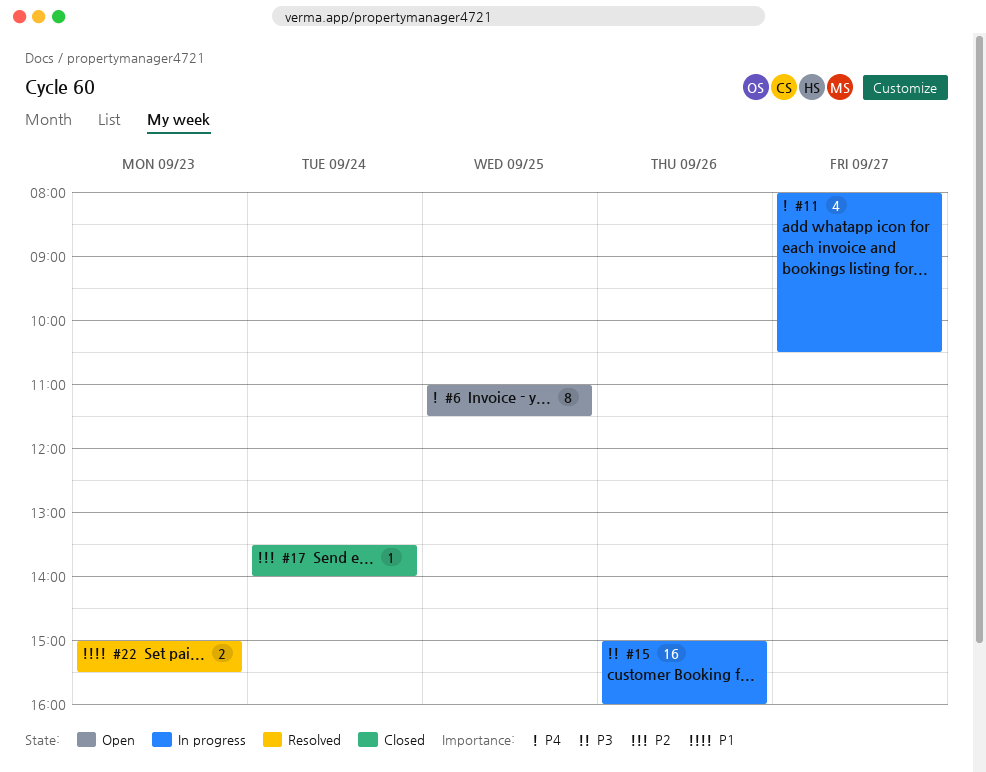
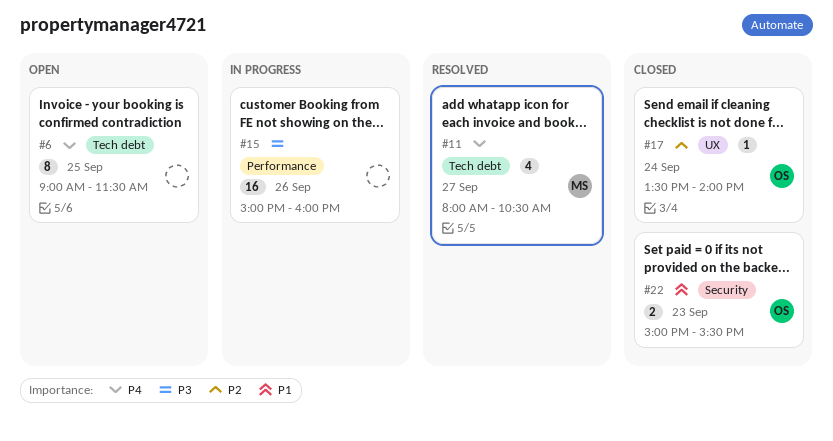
#6, begins: 11:00 -> 09:00
#11, status: In progress -> Resolved
#22, status: Resolved -> Closed

